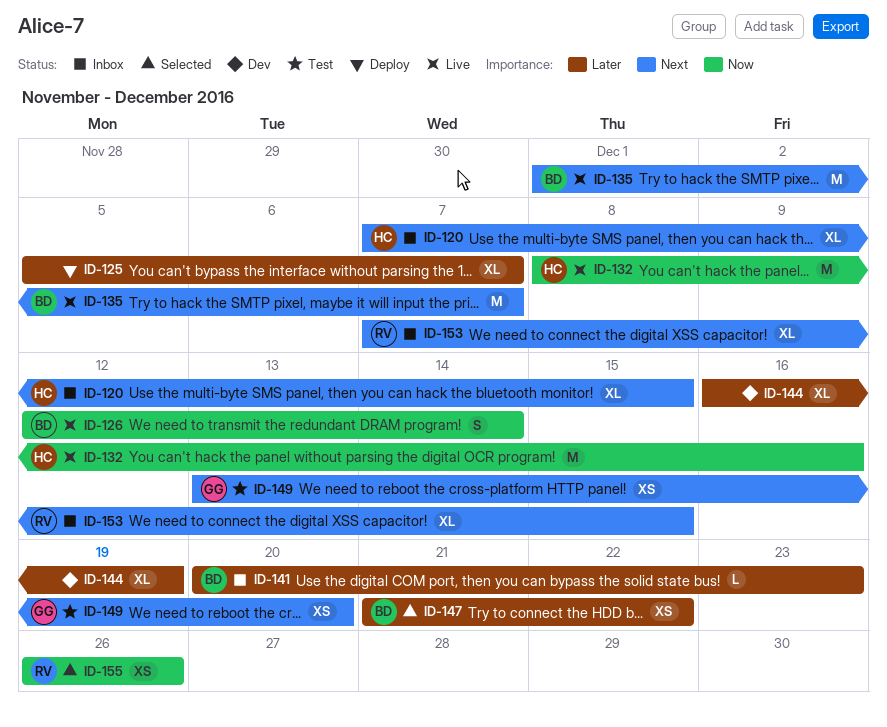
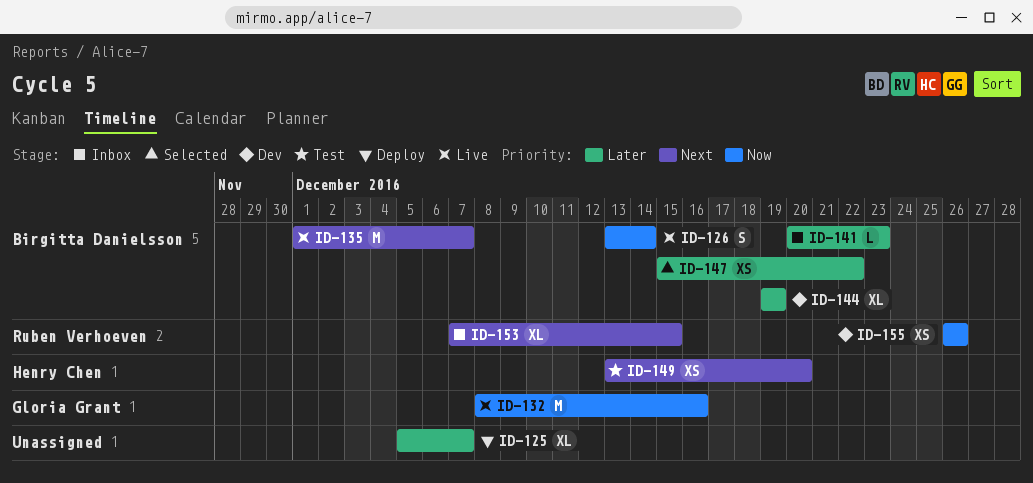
ID-120: present -> none
ID-126, start: Dec 12 -> Dec 13
ID-132, owner: Henry Chen -> Gloria Grant
ID-144, owner: none -> Birgitta Danielsson
ID-144, start: Dec 16 -> Dec 19
ID-147, start: Dec 21 -> Dec 15
ID-149, owner: Gloria Grant -> Henry Chen
ID-155, status: Selected -> Dev

